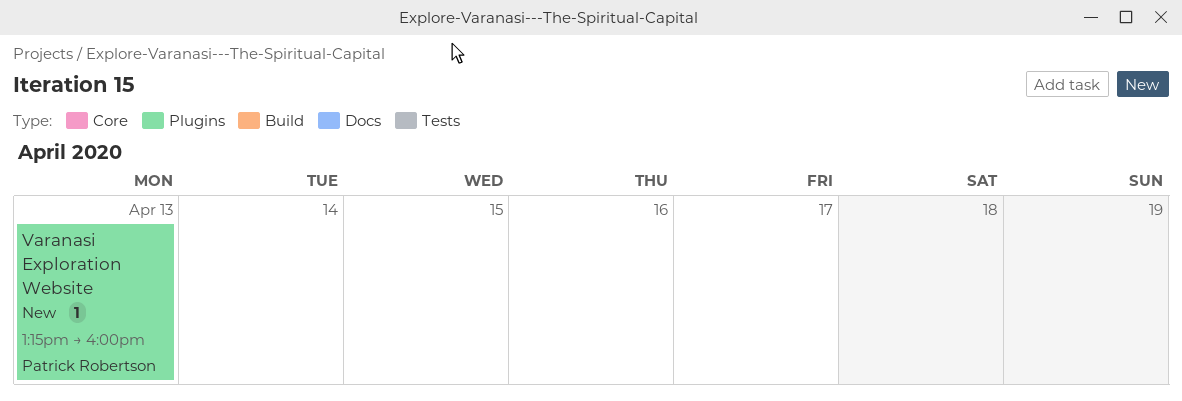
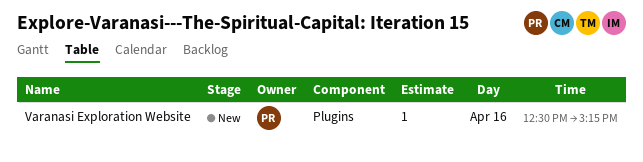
Varanasi Exploration Website, day: Apr 13 -> Apr 16
Varanasi Exploration Website, begins: 13:15 -> 12:30
Varanasi Exploration Website, ends: 16:00 -> 15:15

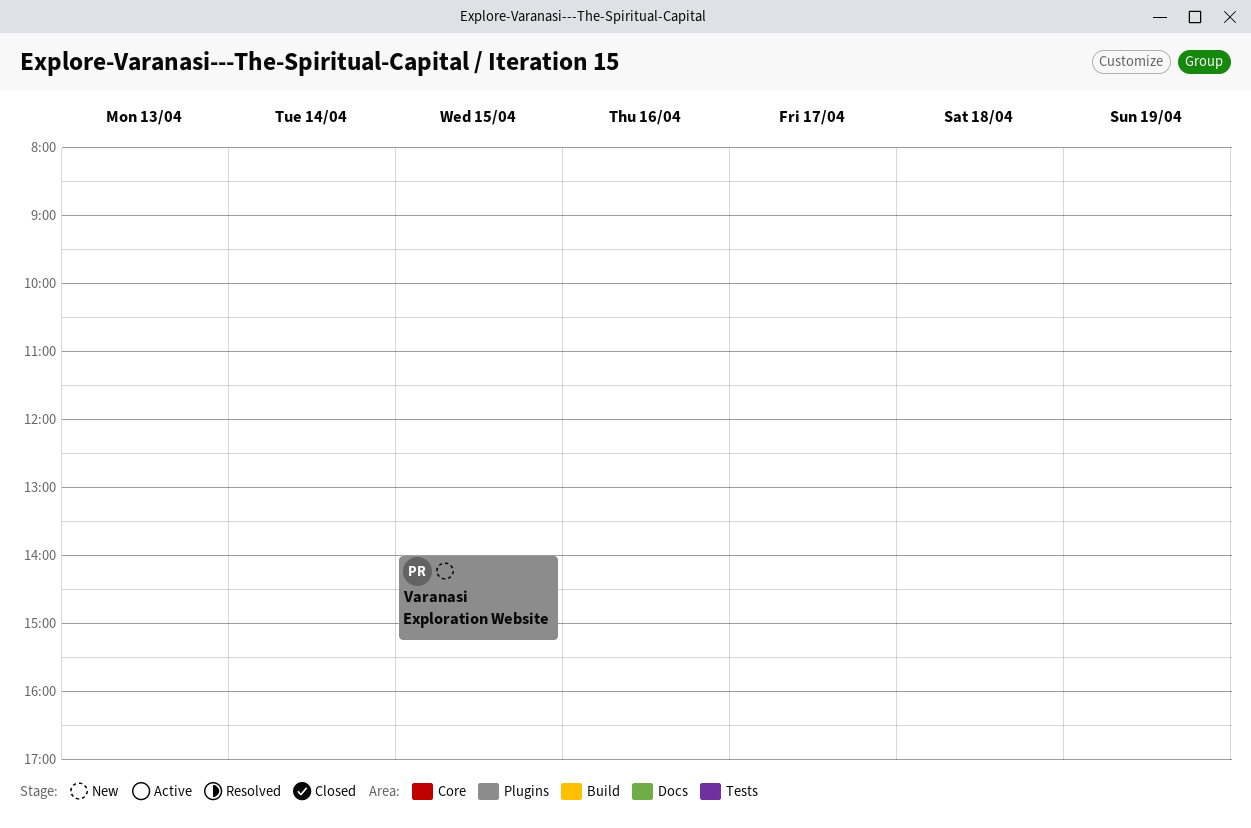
Varanasi Exploration Website, day: Apr 16 -> Apr 15
Varanasi Exploration Website, begins: 12:30 -> 14:00

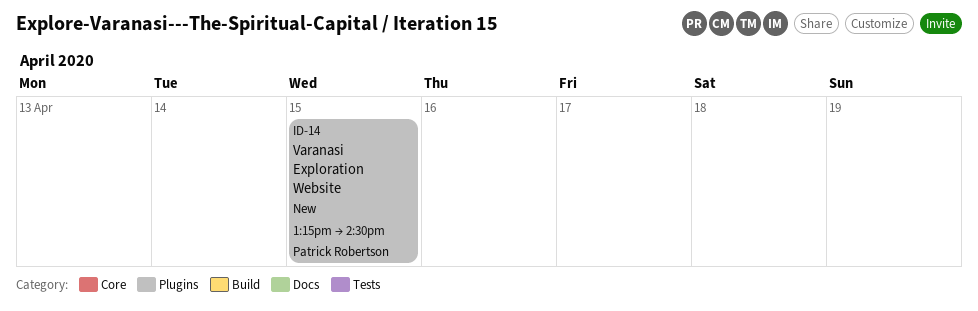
Varanasi Exploration Website, begins: 14:00 -> 13:15
Varanasi Exploration Website, ends: 15:15 -> 14:30

